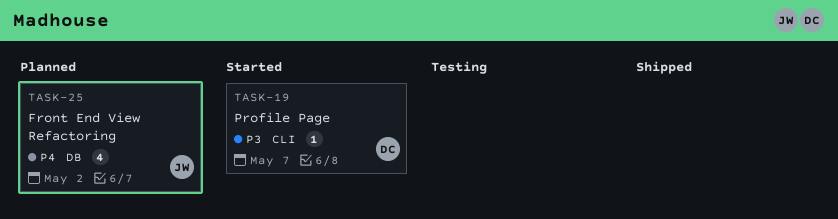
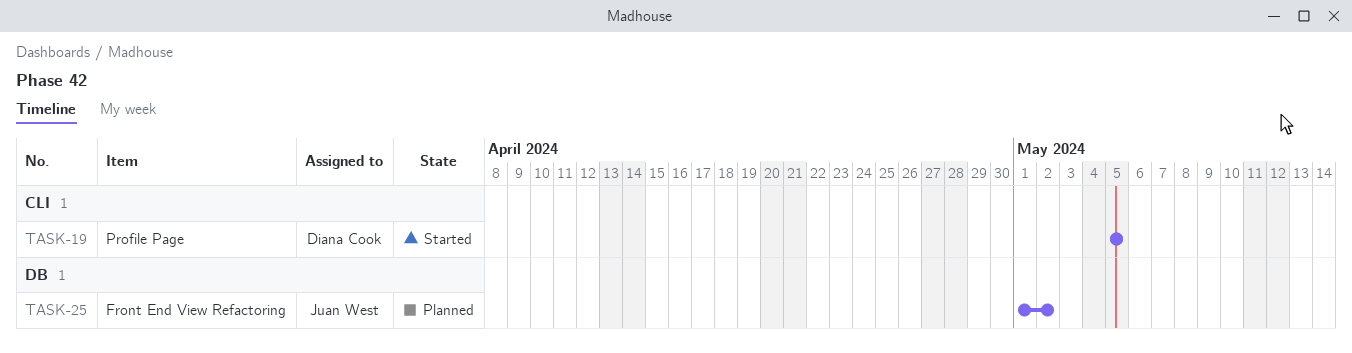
TASK-19, due: May 7 -> May 5

